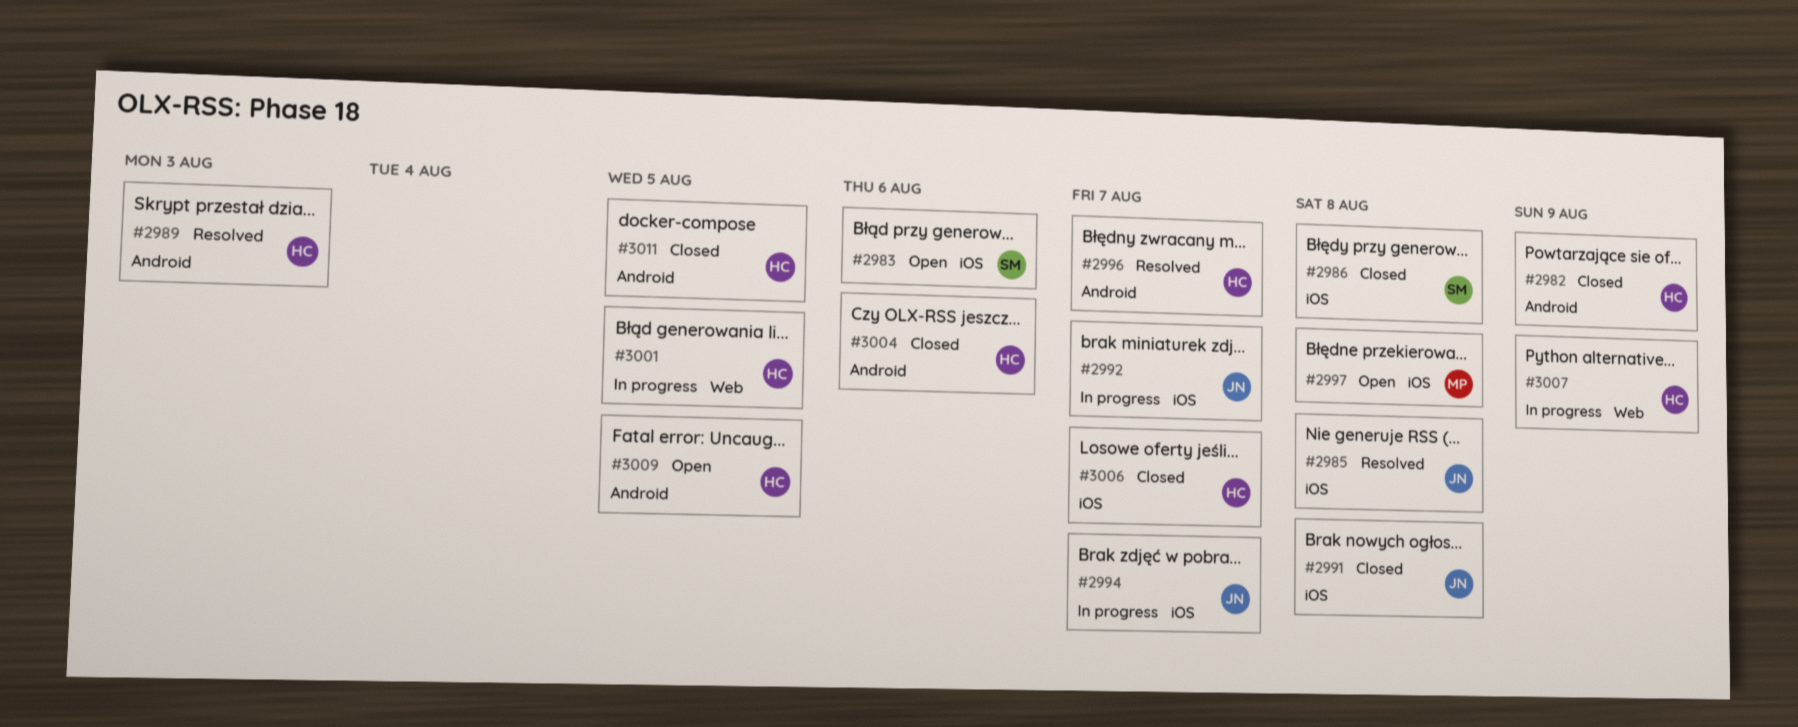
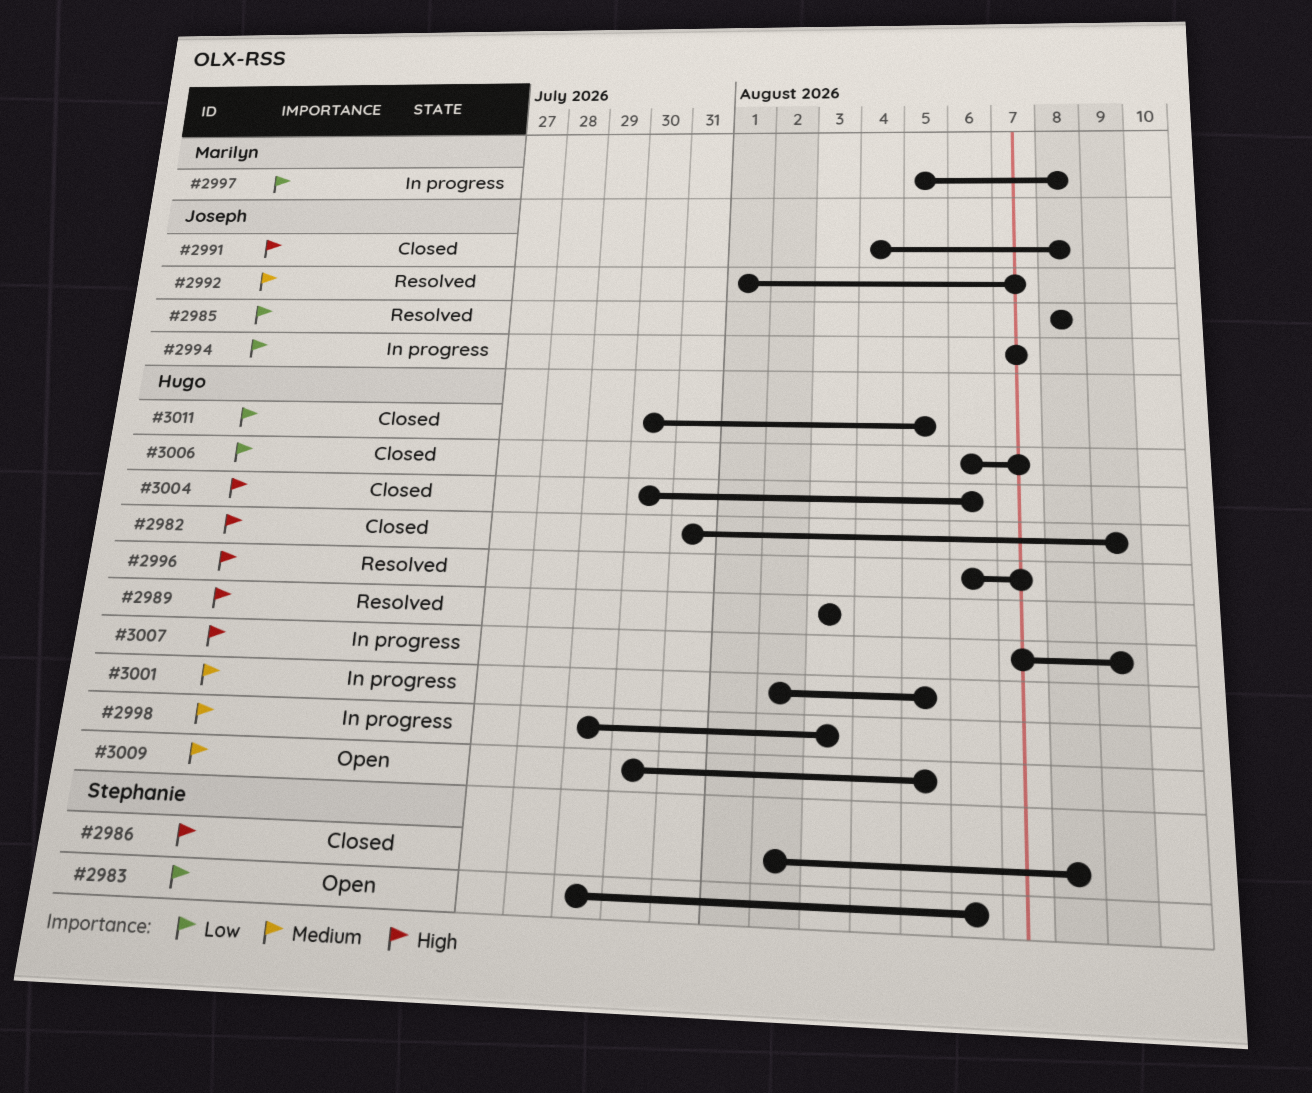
#2992, status: In progress -> Resolved
#2997, status: Open -> In progress
#2998: none -> present

